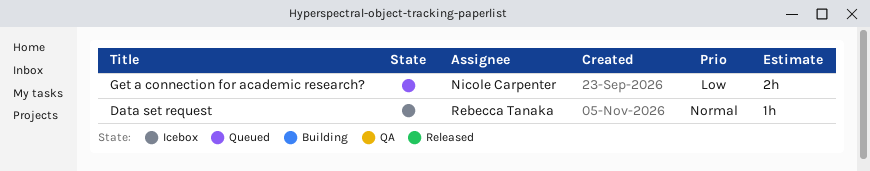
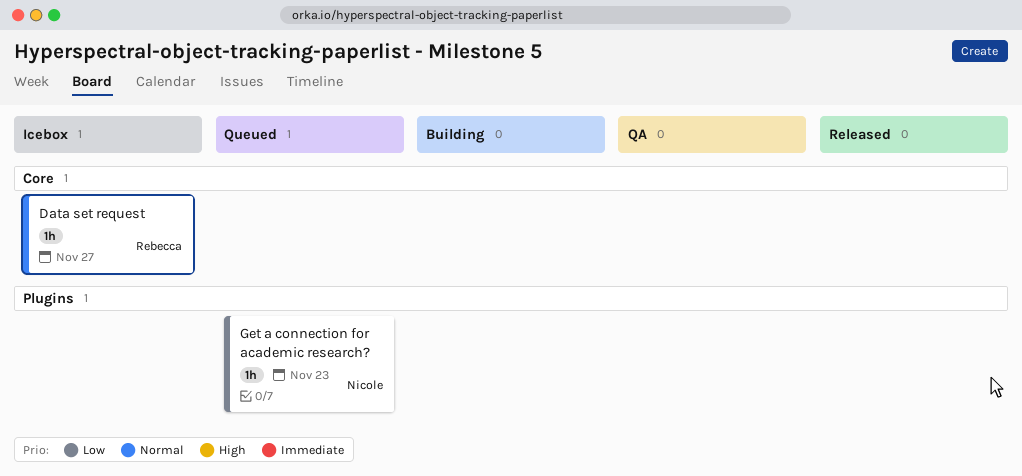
Get a connection for academic research?, estimate: 2h -> 1h

